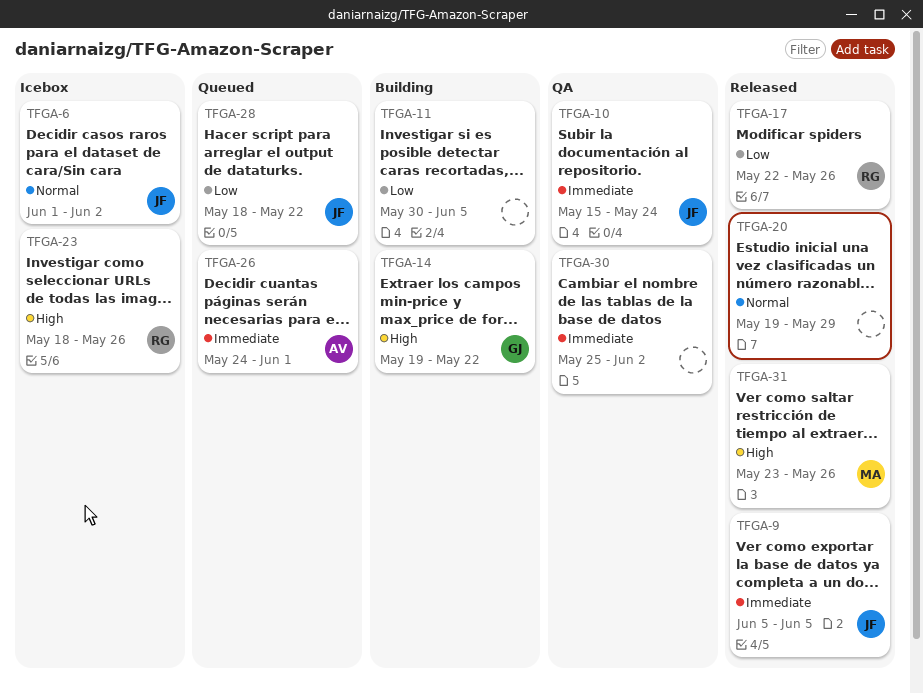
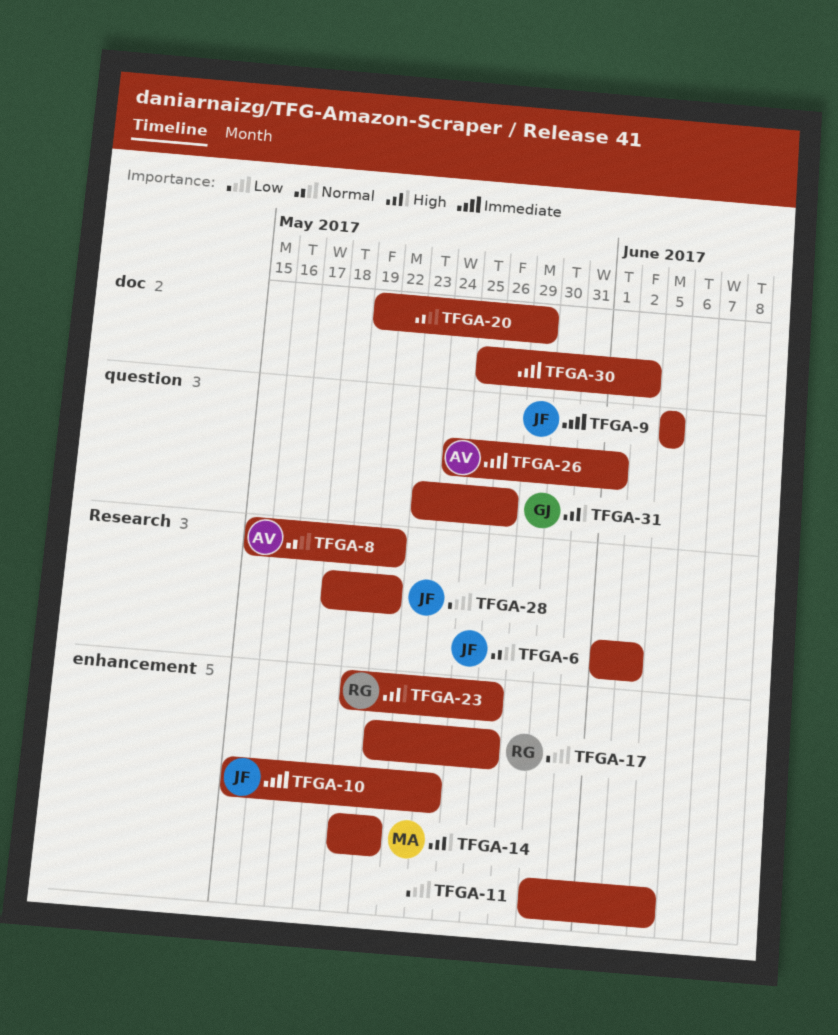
TFGA-8: none -> present
TFGA-14, owner: GJ -> MA
TFGA-23, start: May 18 -> May 19
TFGA-31, owner: MA -> GJ

